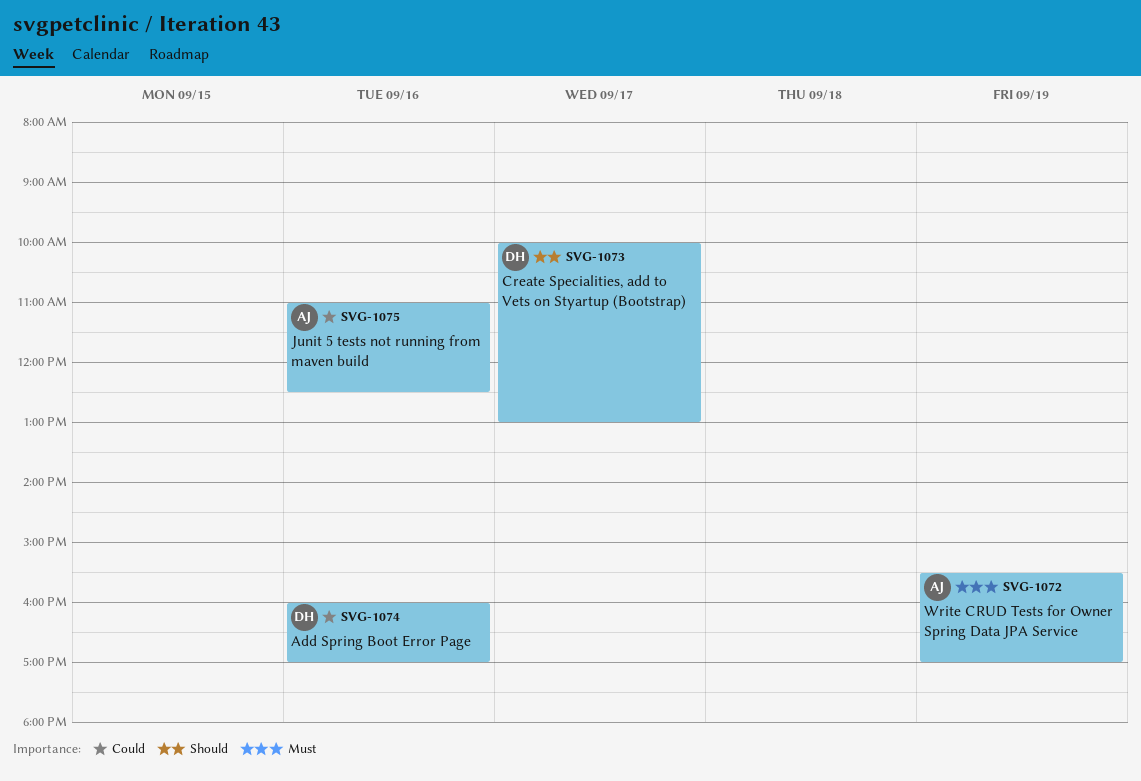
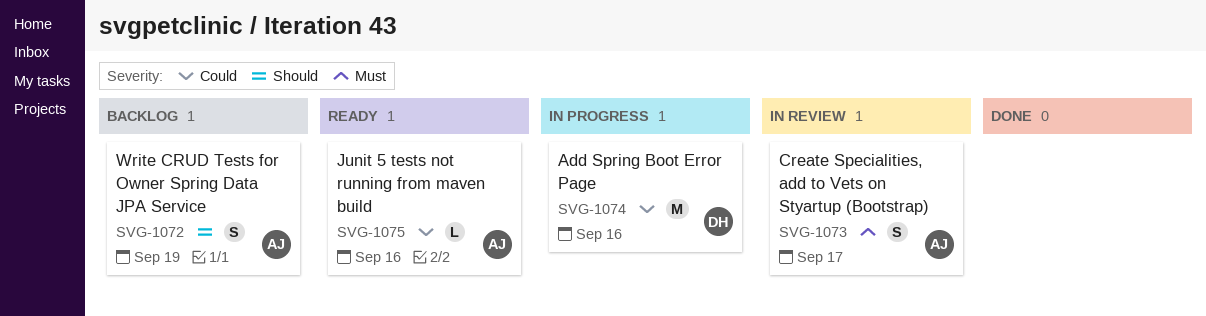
SVG-1072, priority: Must -> Should
SVG-1073, owner: DH -> AJ
SVG-1073, priority: Should -> Must

